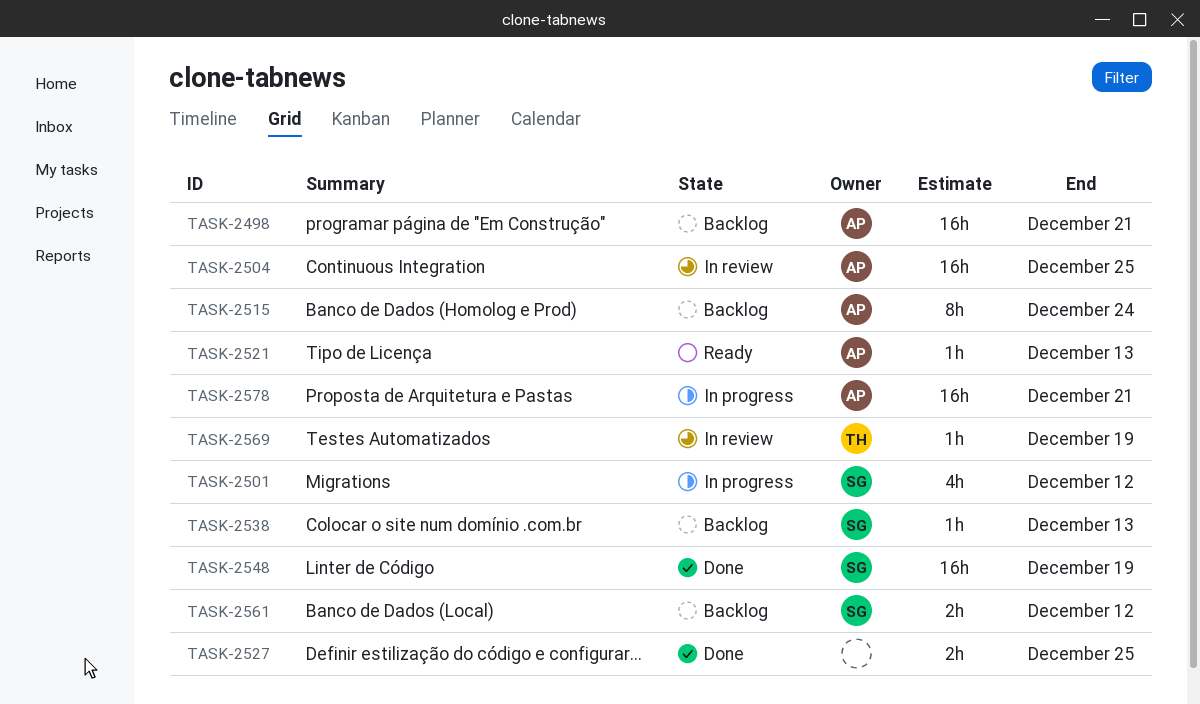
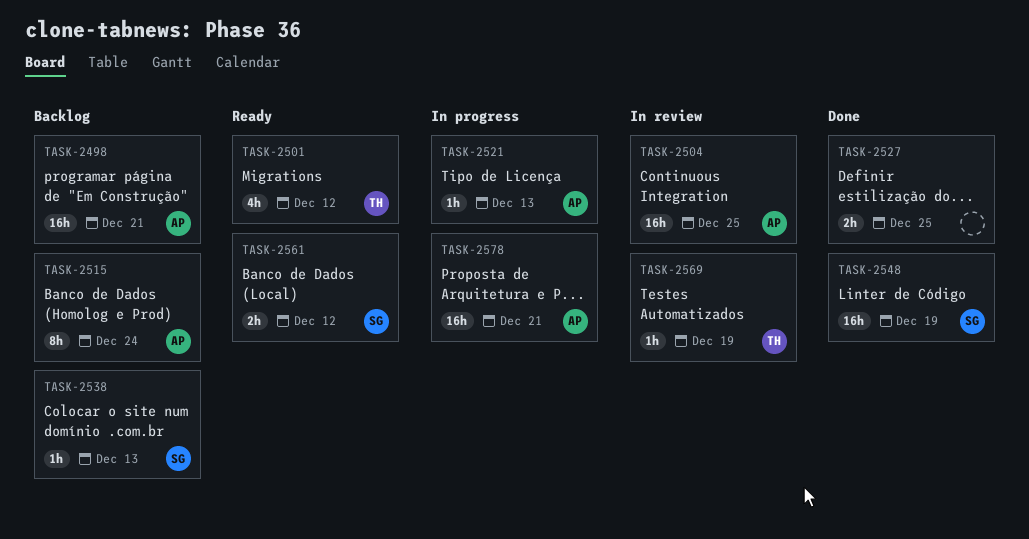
TASK-2501, status: In progress -> Ready
TASK-2501, owner: SG -> TH
TASK-2521, status: Ready -> In progress
TASK-2561, status: Backlog -> Ready

